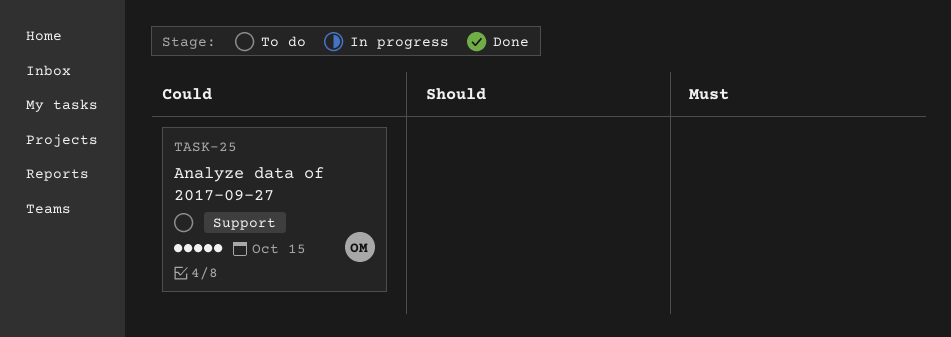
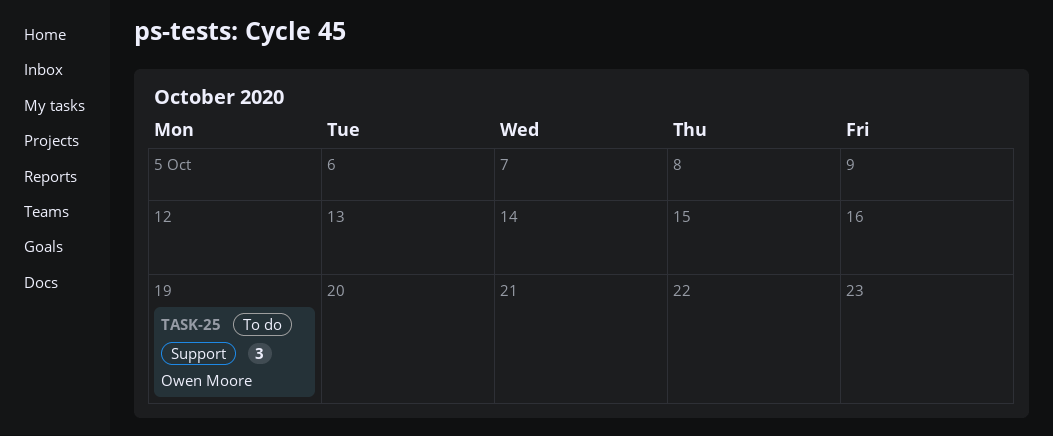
TASK-25, estimate: 5 -> 3
TASK-25, due: Oct 15 -> Oct 19

